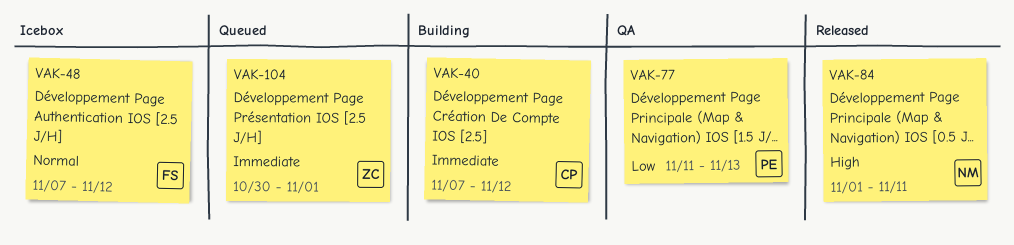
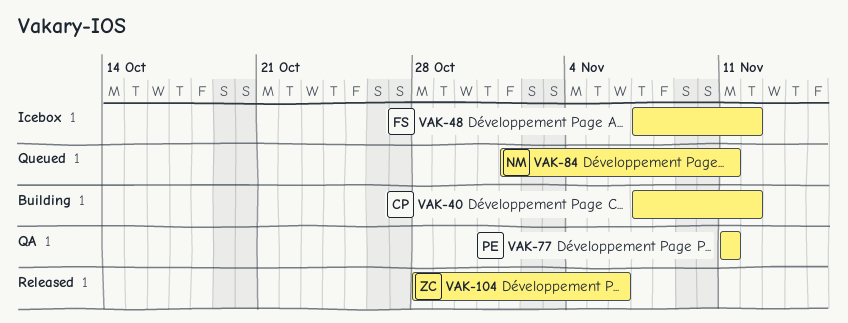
VAK-77, due: Nov 13 -> Nov 11
VAK-84, status: Released -> Queued
VAK-104, status: Queued -> Released
VAK-104, start: Oct 30 -> Oct 28
VAK-104, due: Nov 1 -> Nov 6

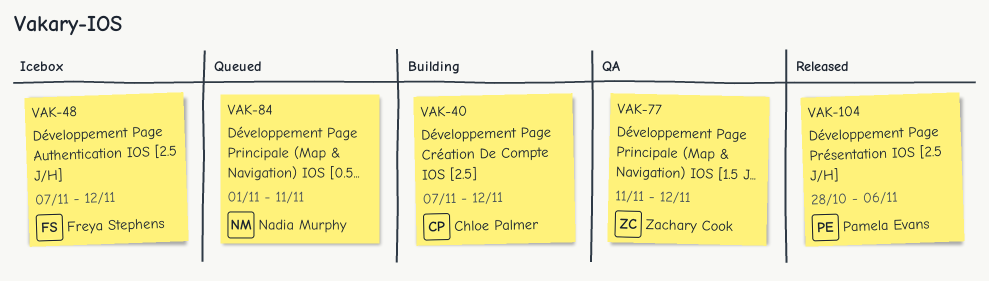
VAK-77, owner: Pamela Evans -> Zachary Cook
VAK-77, due: Nov 11 -> Nov 12
VAK-104, owner: Zachary Cook -> Pamela Evans

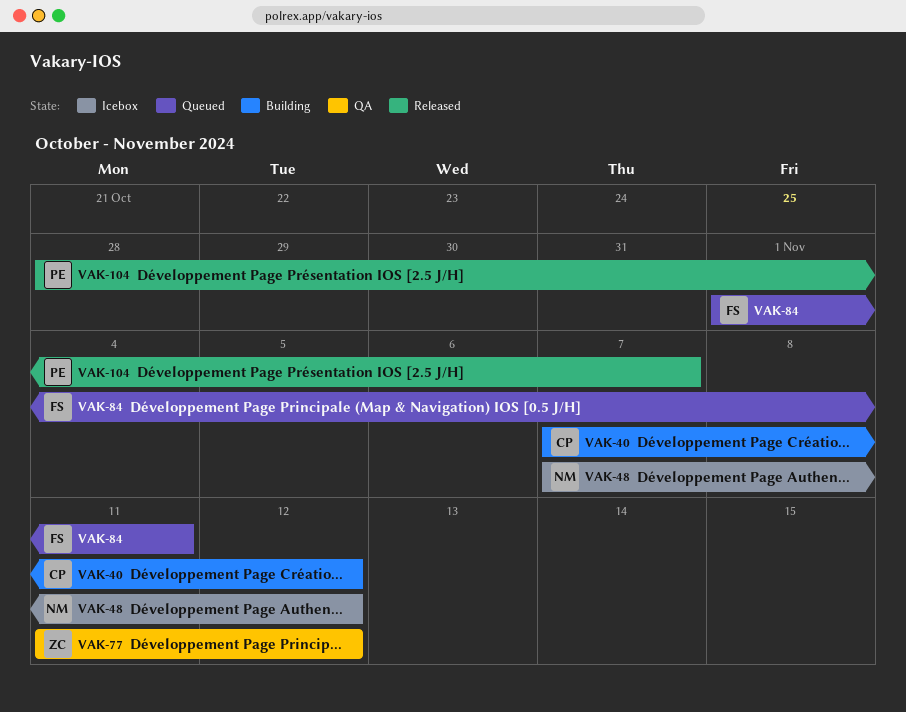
VAK-48, owner: Freya Stephens -> Nadia Murphy
VAK-84, owner: Nadia Murphy -> Freya Stephens
VAK-104, due: Nov 6 -> Nov 7

